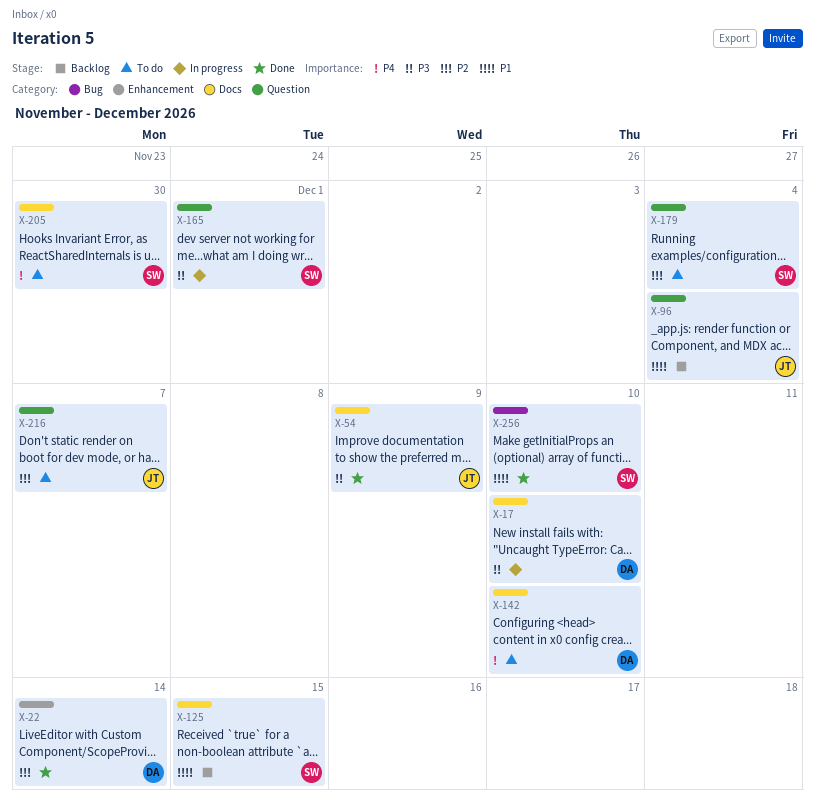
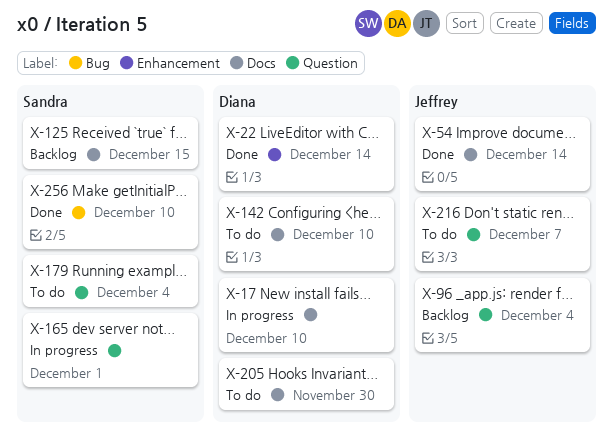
X-54, due: Dec 9 -> Dec 14
X-205, owner: Sandra -> Diana

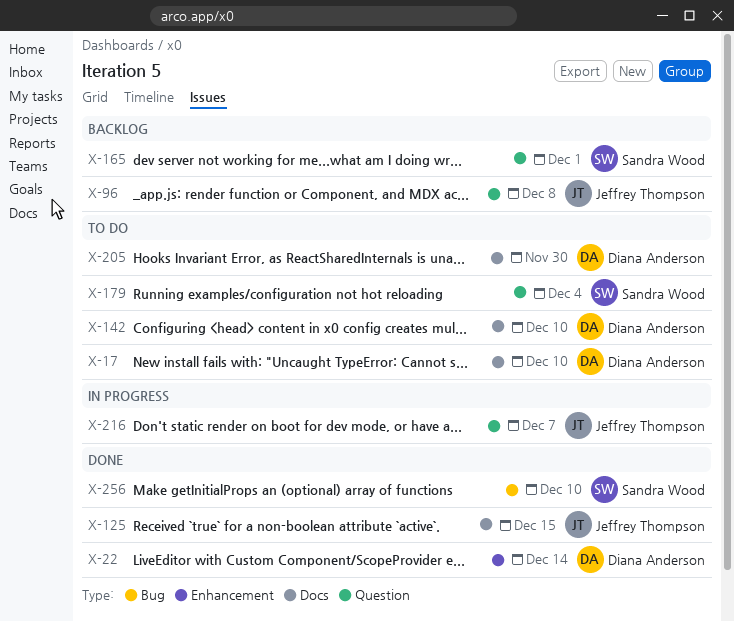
X-17, status: In progress -> To do
X-54: present -> none
X-96, due: Dec 4 -> Dec 8
X-125, status: Backlog -> Done
X-125, owner: Sandra Wood -> Jeffrey Thompson
X-165, status: In progress -> Backlog
X-216, status: To do -> In progress

